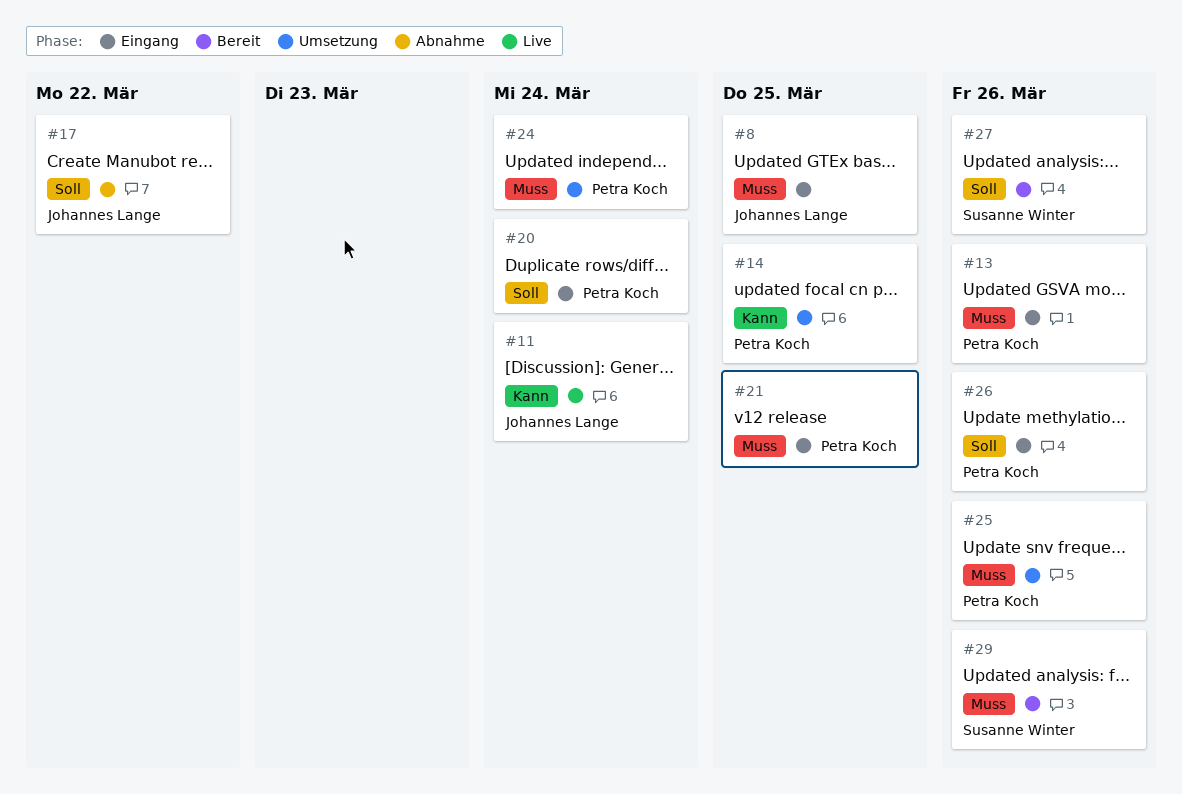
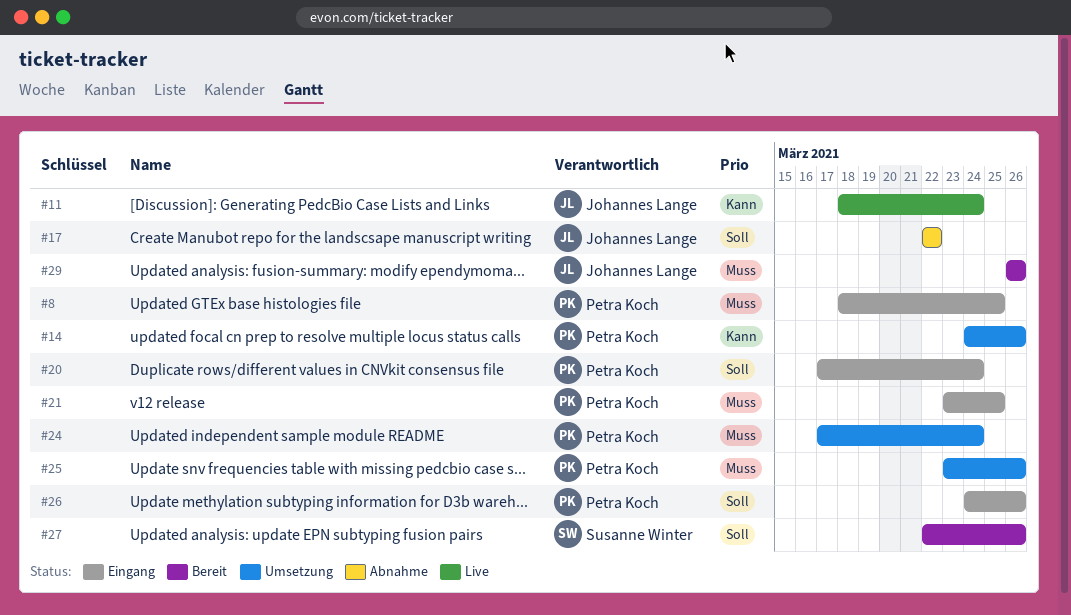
#8, owner: Johannes Lange -> Petra Koch
#13: present -> none
#14, due: Mar 25 -> Mar 26
#29, owner: Susanne Winter -> Johannes Lange

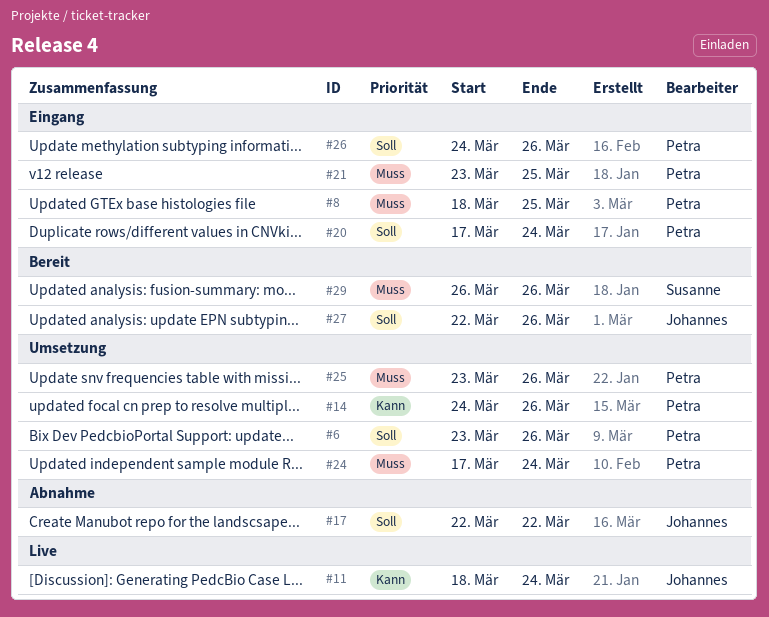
#6: none -> present
#27, owner: Susanne Winter -> Johannes Lange
#29, owner: Johannes Lange -> Susanne Winter

